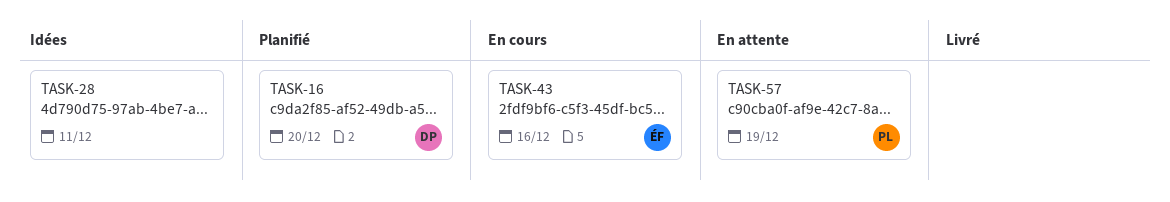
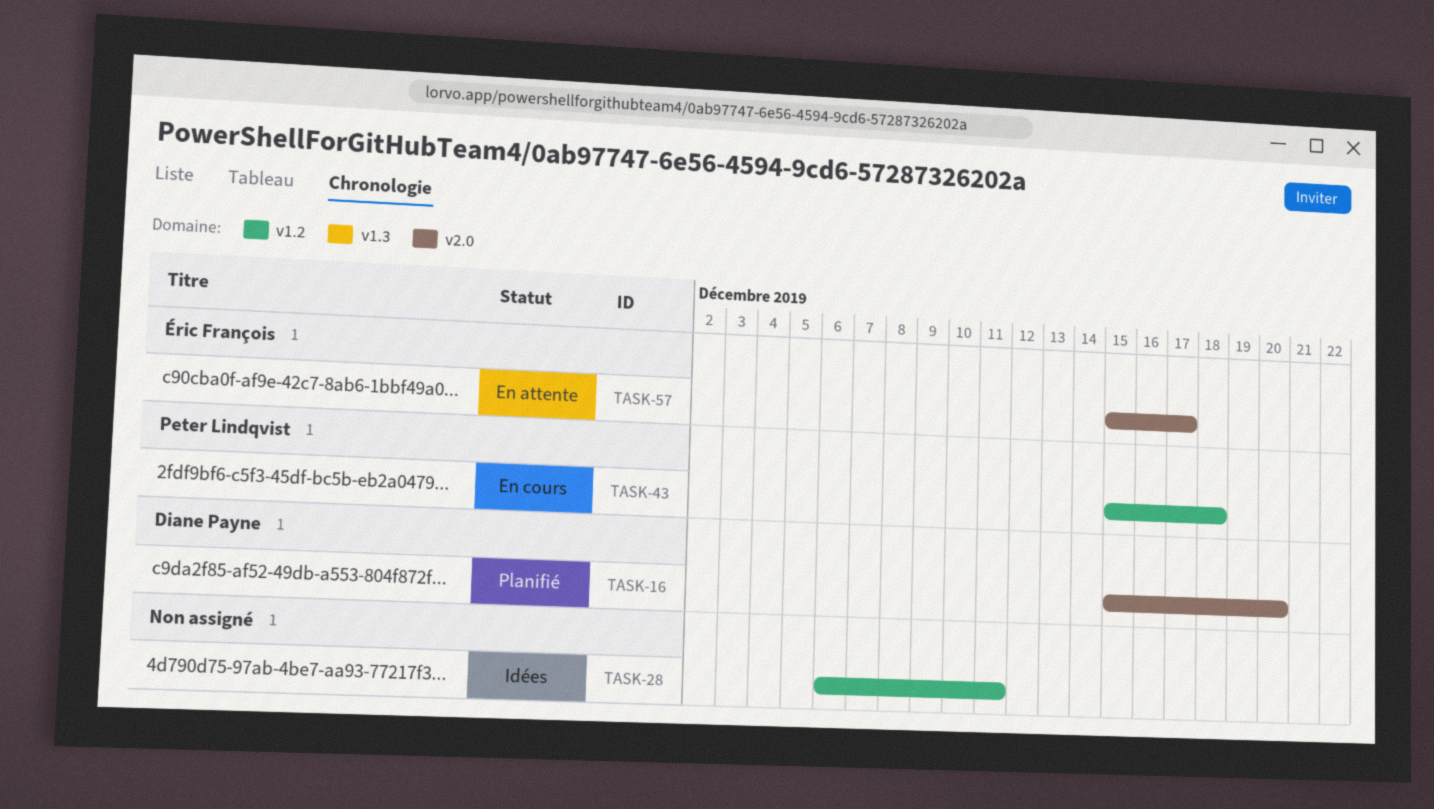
TASK-43, owner: Éric François -> Peter Lindqvist
TASK-43, due: Dec 16 -> Dec 18
TASK-57, owner: Peter Lindqvist -> Éric François
TASK-57, due: Dec 19 -> Dec 17

